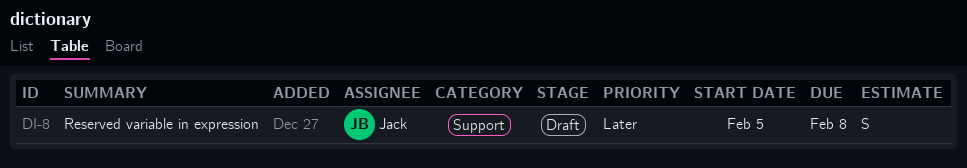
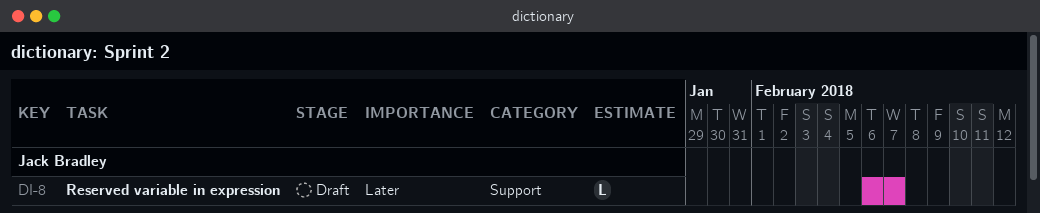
DI-8, estimate: S -> L
DI-8, start: Feb 5 -> Feb 6
DI-8, due: Feb 8 -> Feb 7

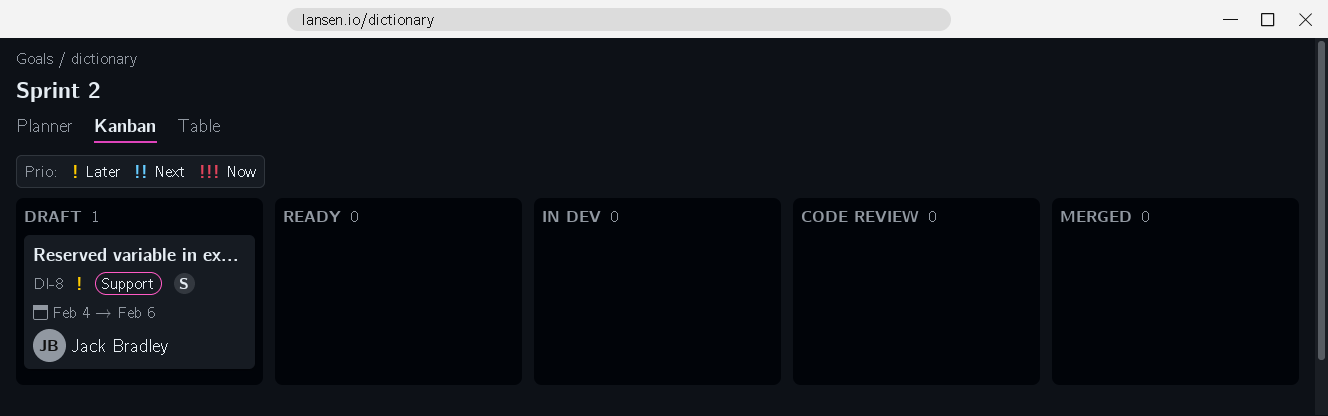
DI-8, estimate: L -> S
DI-8, start: Feb 6 -> Feb 4
DI-8, due: Feb 7 -> Feb 6

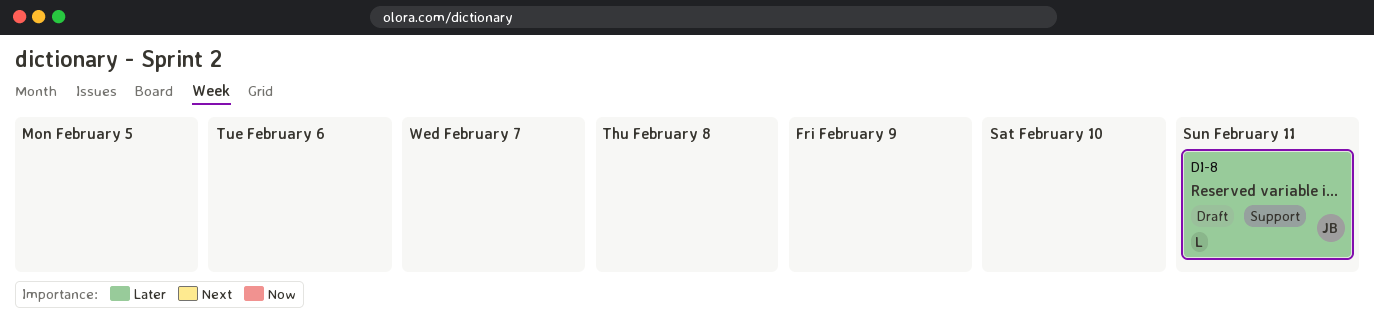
DI-8, estimate: S -> L
DI-8, due: Feb 6 -> Feb 11

